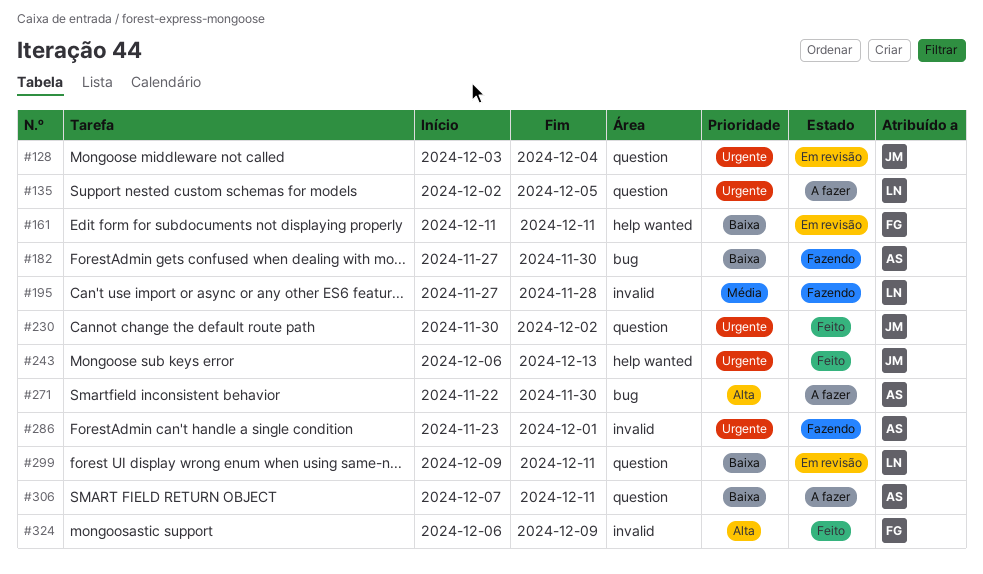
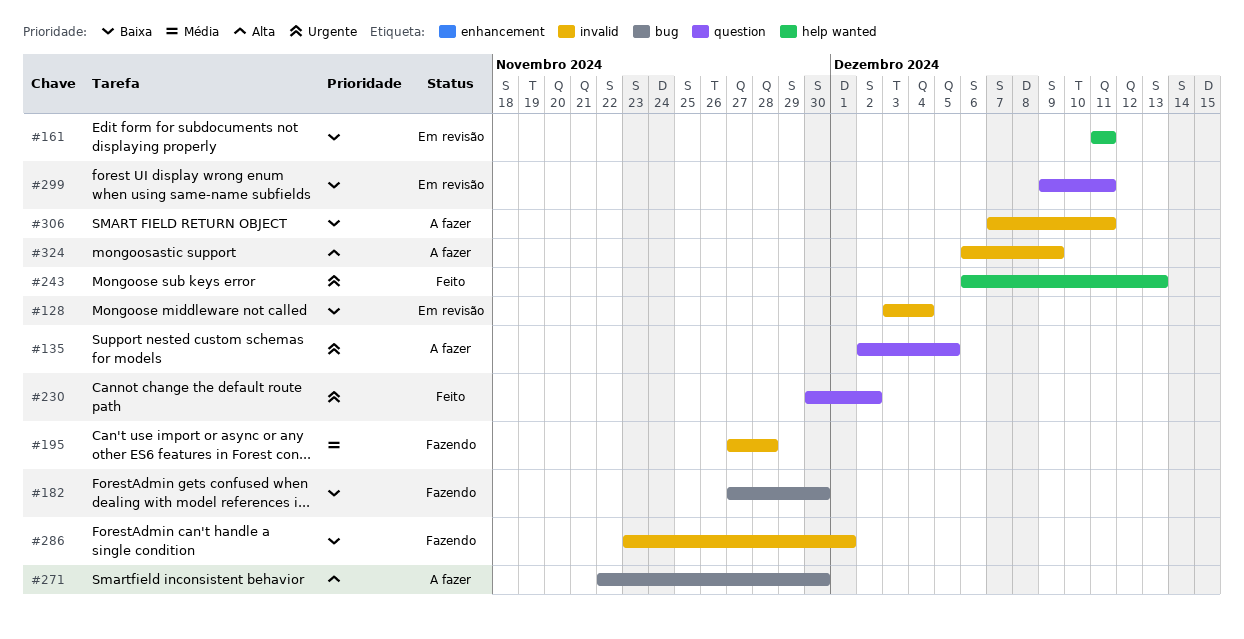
#128, priority: Urgente -> Baixa
#128, label: question -> invalid
#286, priority: Urgente -> Baixa
#306, label: question -> invalid
#324, status: Feito -> A fazer

